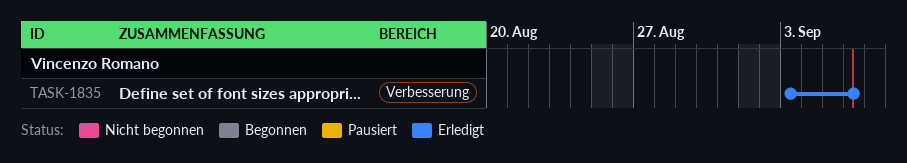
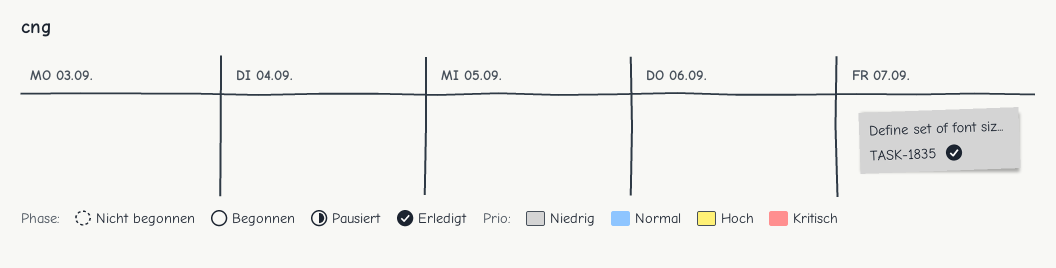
TASK-1835, due: Sep 6 -> Sep 7

